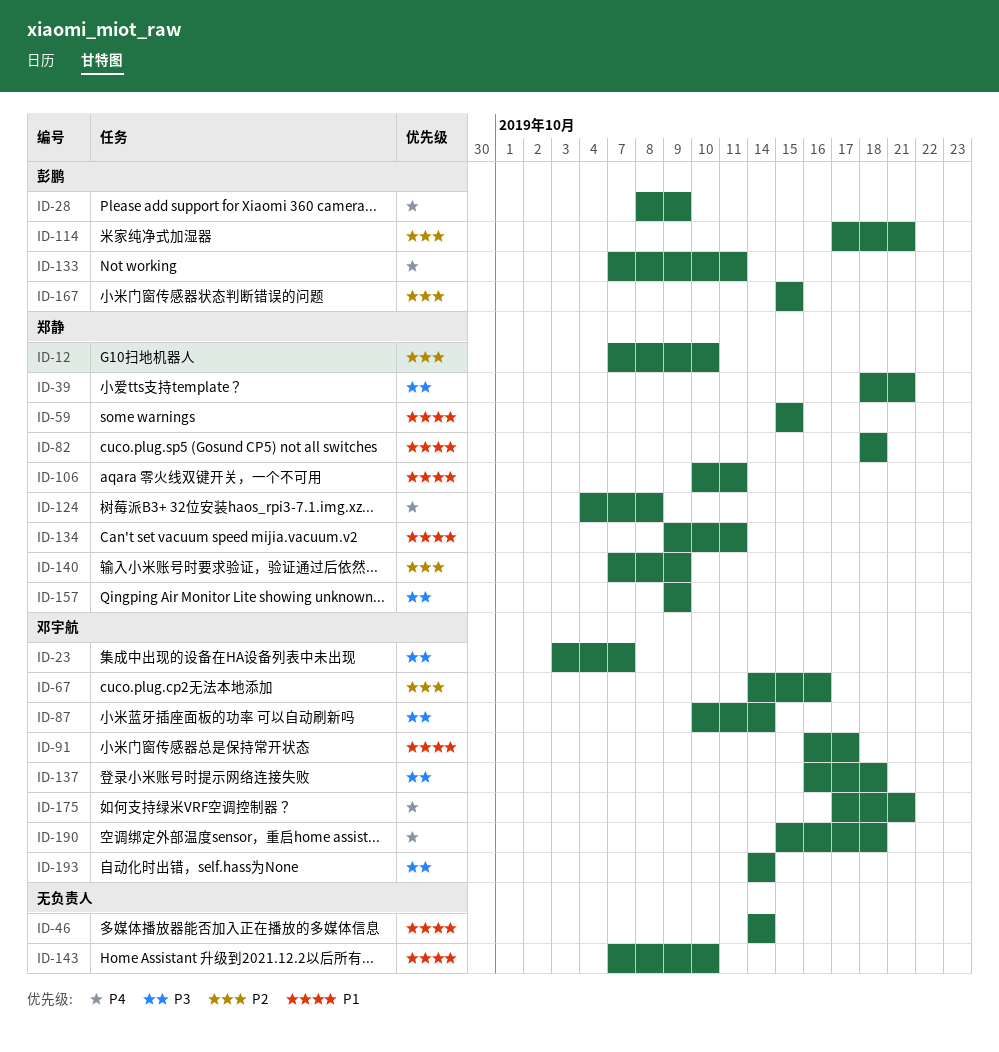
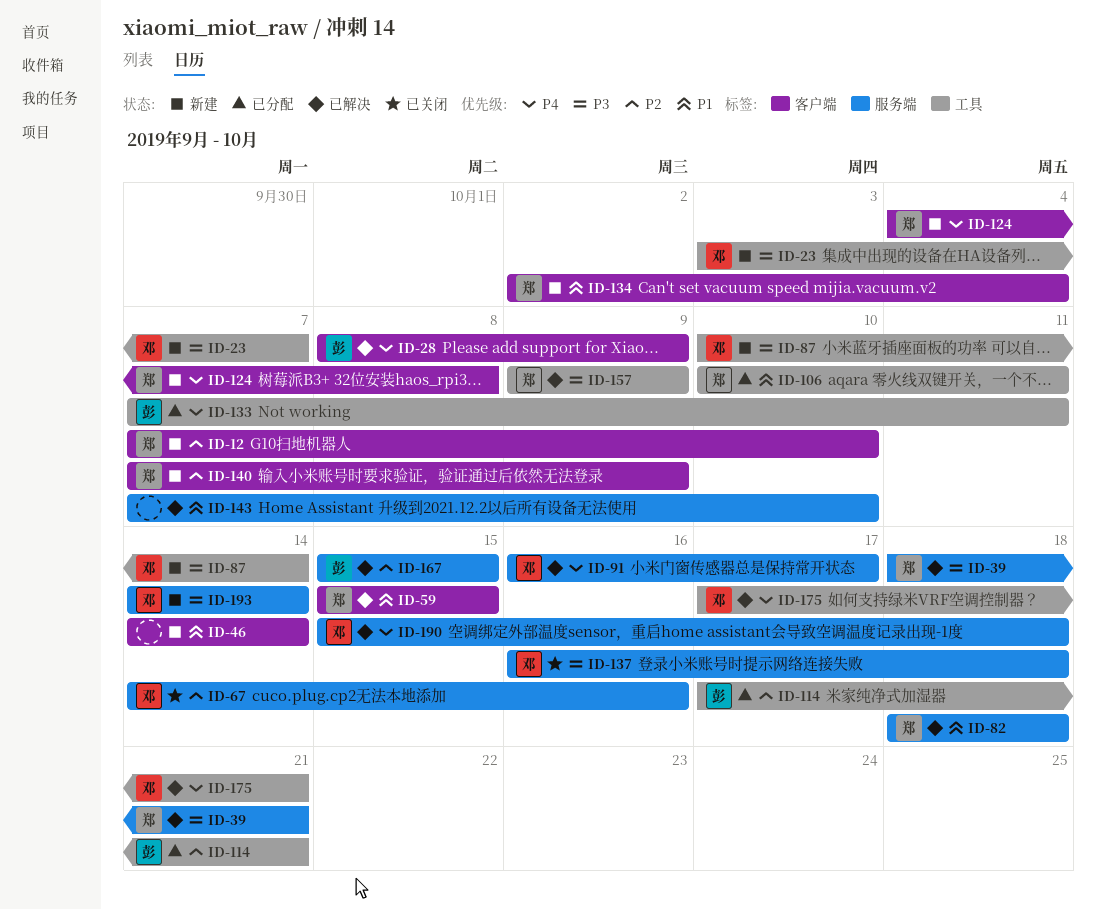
ID-91, priority: P1 -> P4
ID-134, start: Oct 9 -> Oct 2
ID-134, due: Oct 11 -> Oct 4

